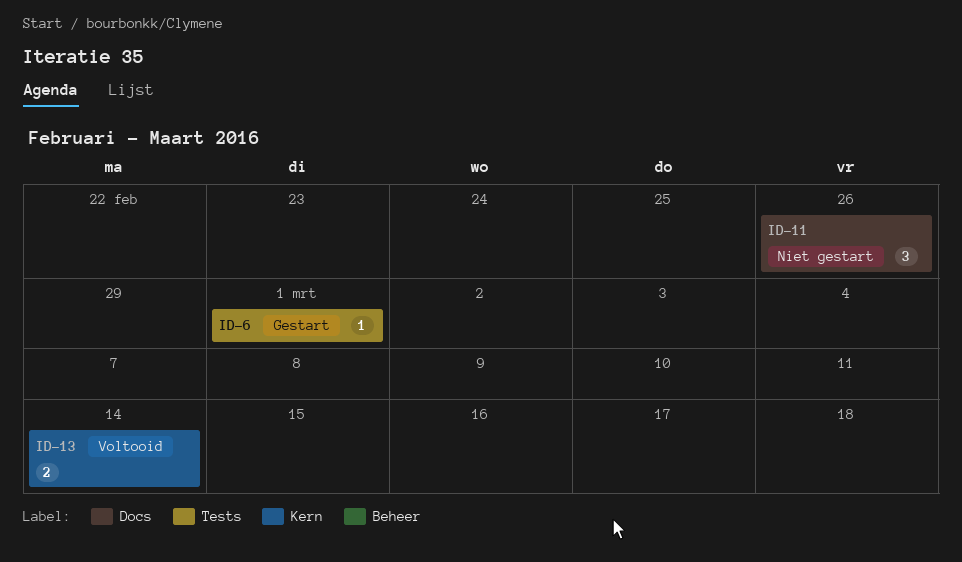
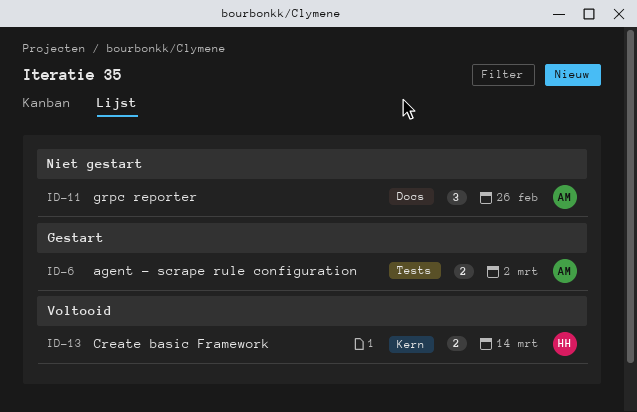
ID-6, estimate: 1 -> 2
ID-6, due: Mar 1 -> Mar 2

